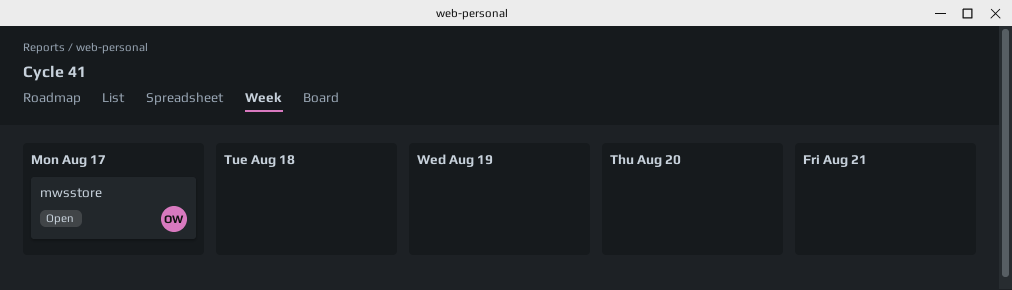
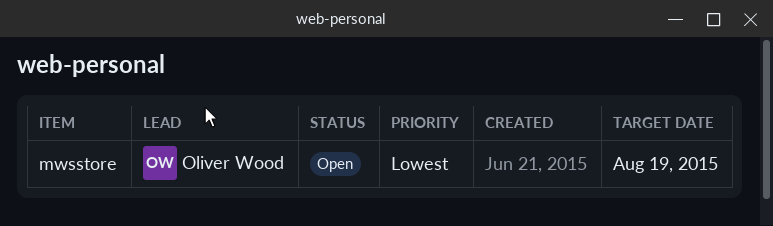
mwsstore, due: Aug 17 -> Aug 19

